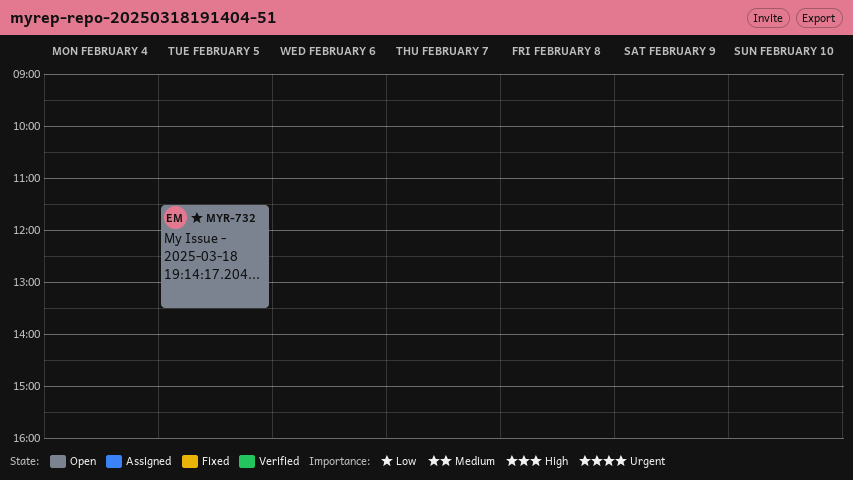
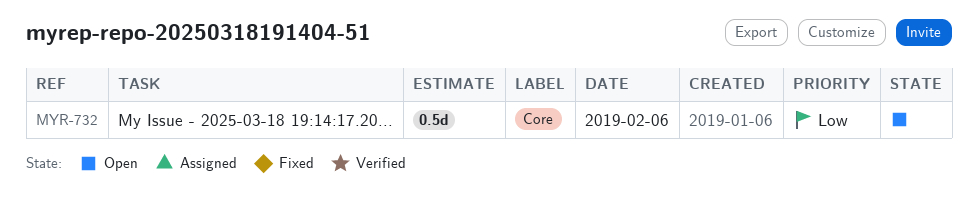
MYR-732, day: Feb 5 -> Feb 6

